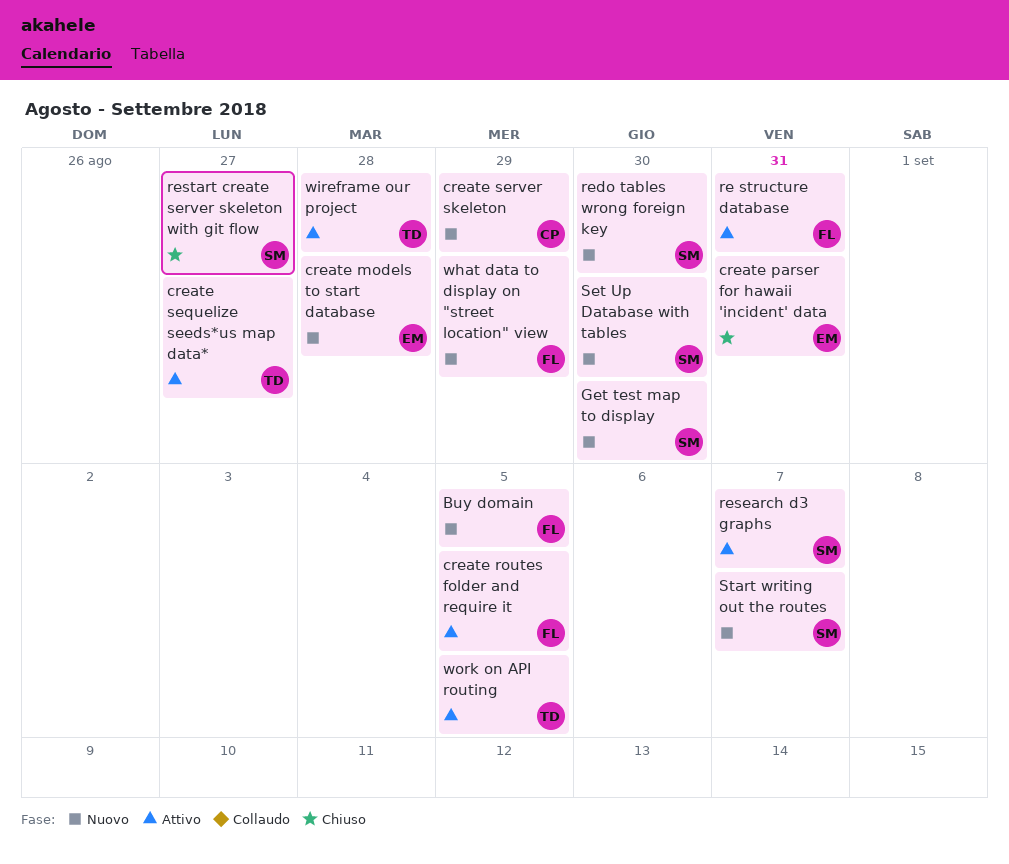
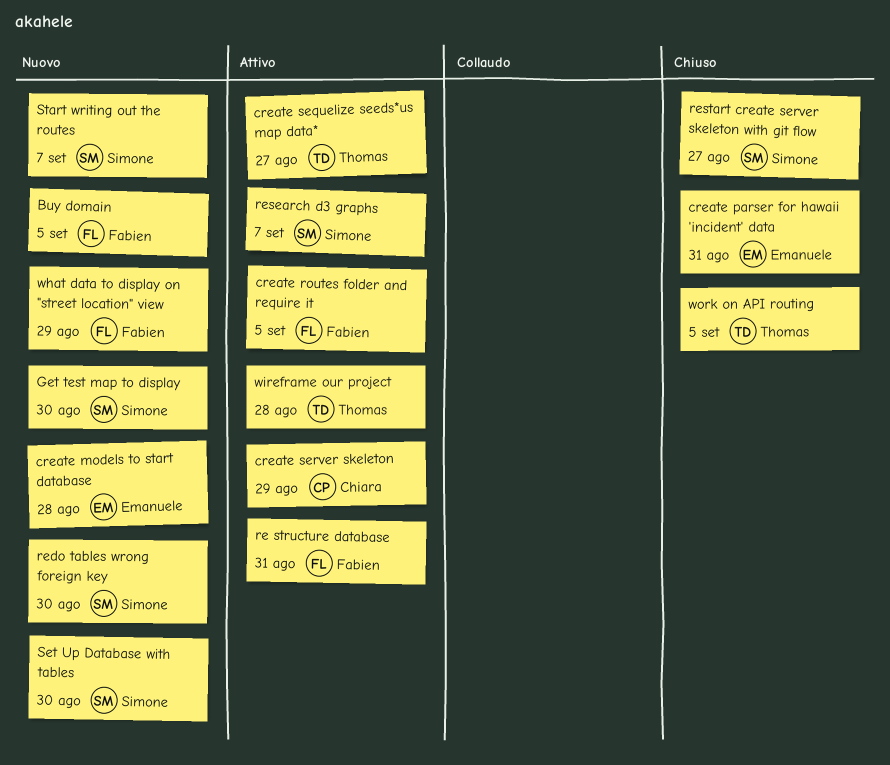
create server skeleton, status: Nuovo -> Attivo
work on API routing, status: Attivo -> Chiuso

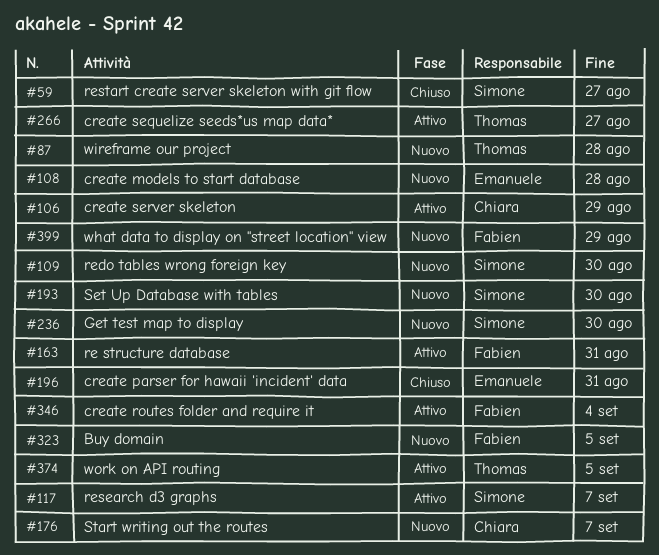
create routes folder and require it, due: Sep 5 -> Sep 4
Start writing out the routes, owner: Simone -> Chiara
wireframe our project, status: Attivo -> Nuovo
work on API routing, status: Chiuso -> Attivo

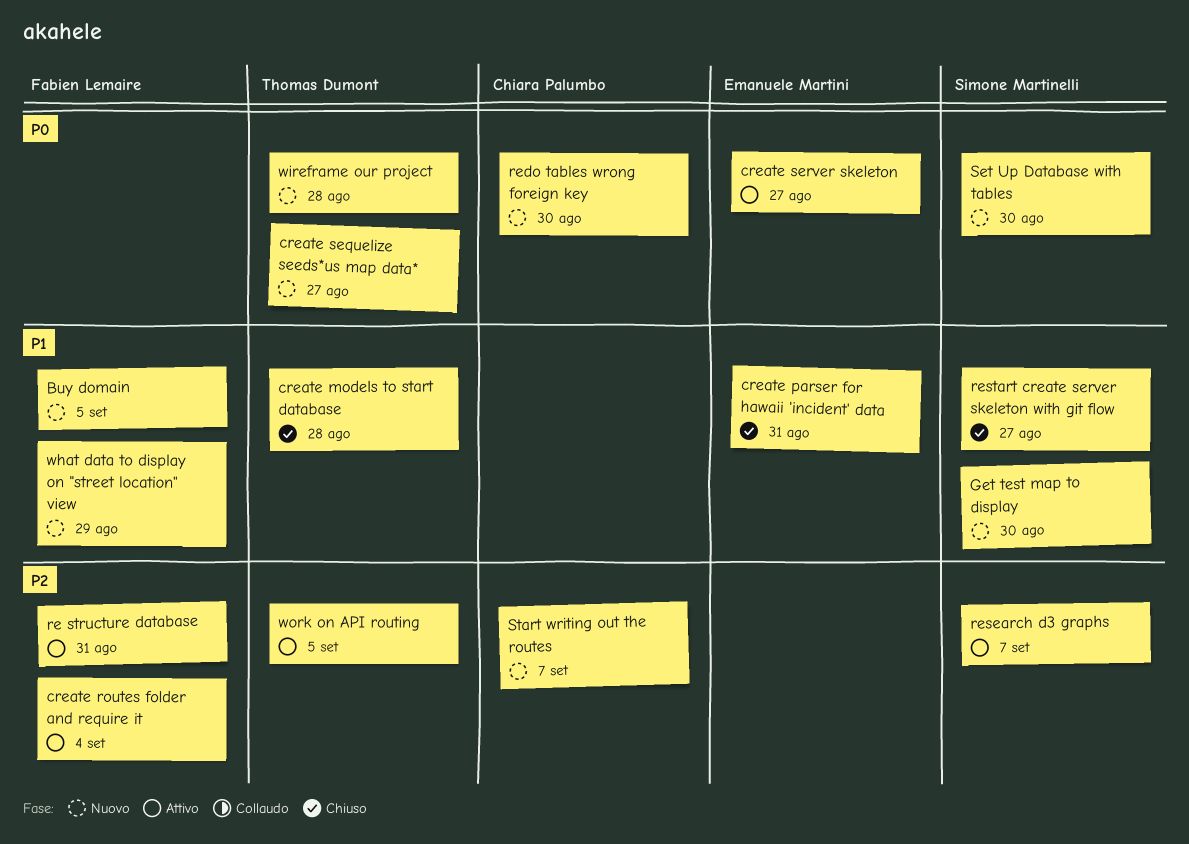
create models to start database, status: Nuovo -> Chiuso
create models to start database, owner: Emanuele Martini -> Thomas Dumont
create sequelize seeds*us map data*, status: Attivo -> Nuovo
create server skeleton, owner: Chiara Palumbo -> Emanuele Martini
create server skeleton, due: Aug 29 -> Aug 27
redo tables wrong foreign key, owner: Simone Martinelli -> Chiara Palumbo

